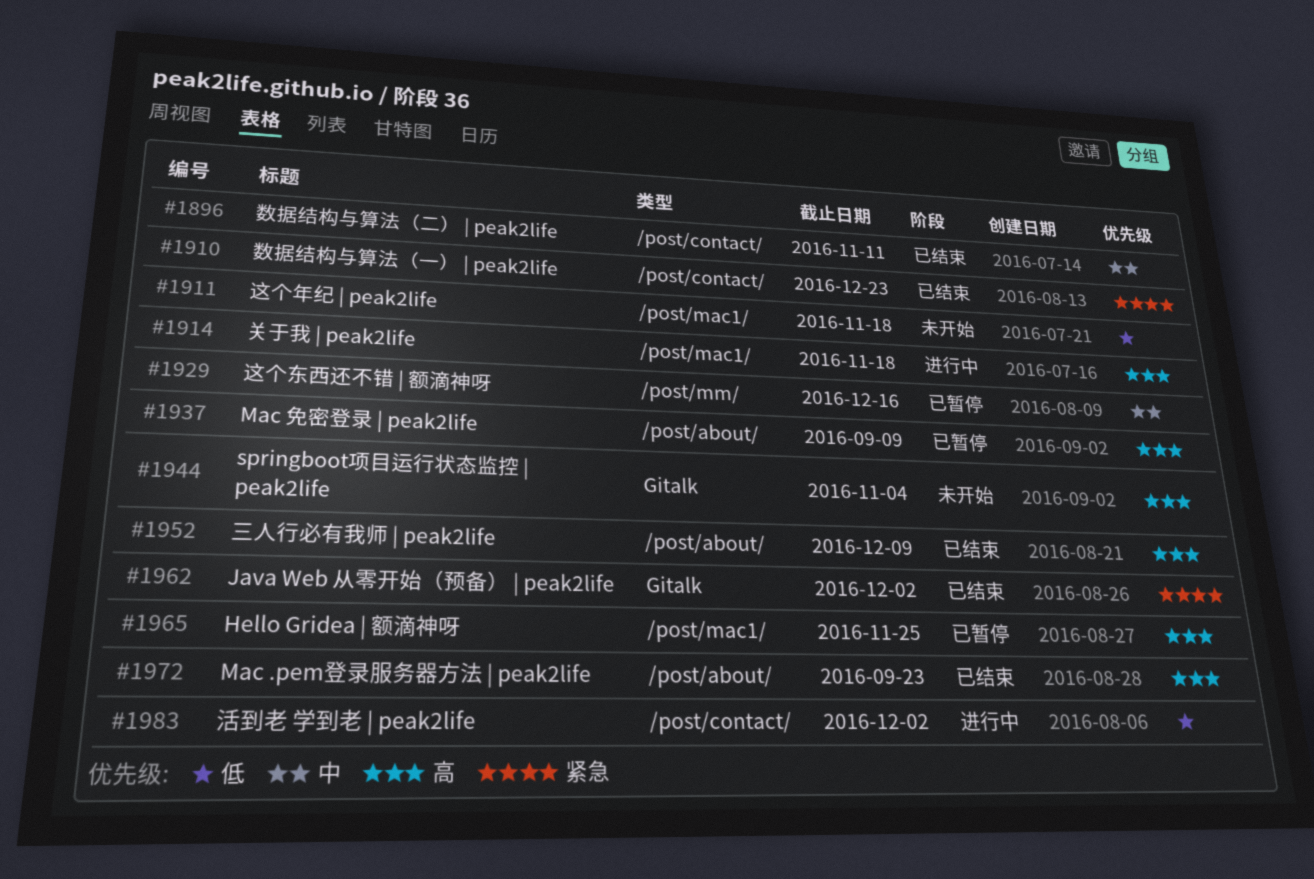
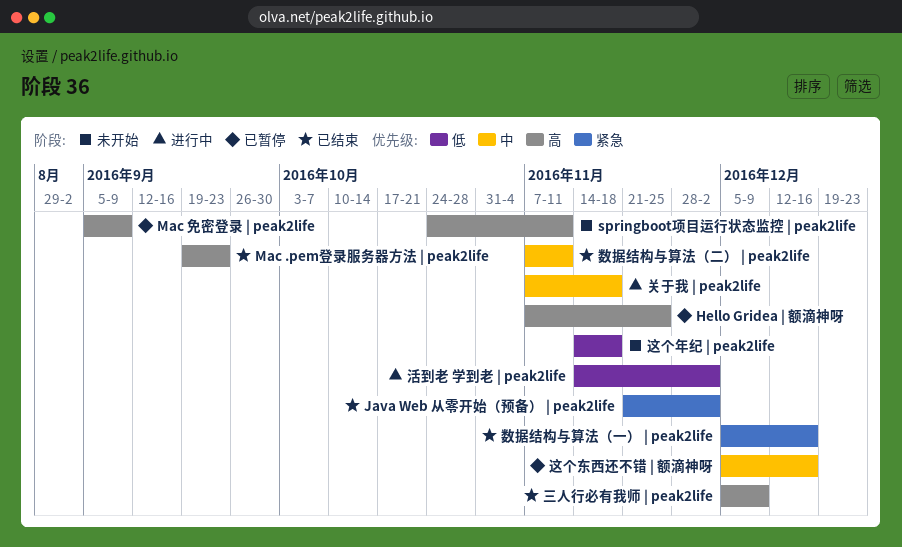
springboot项目运行状态监控 | peak2life, due: Nov 4 -> Nov 11
关于我 | peak2life, priority: 高 -> 中
数据结构与算法（一） | peak2life, due: Dec 23 -> Dec 16

